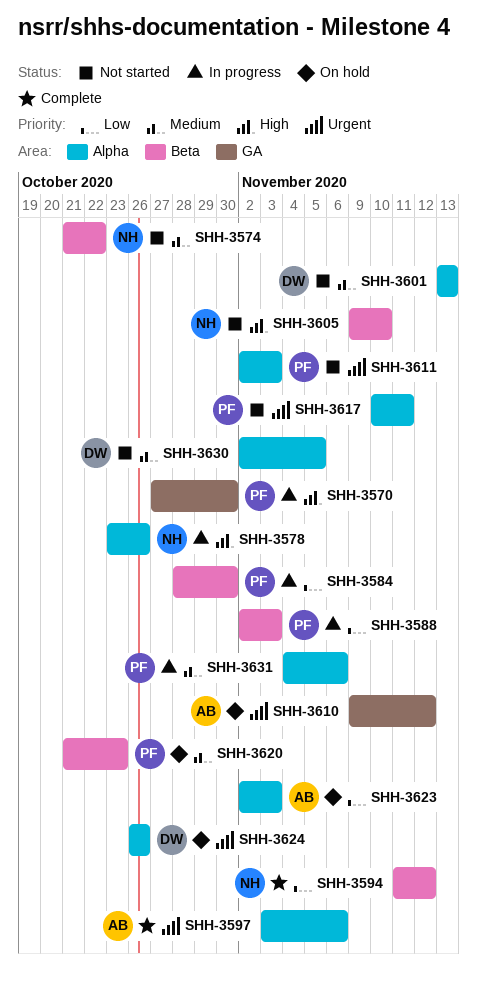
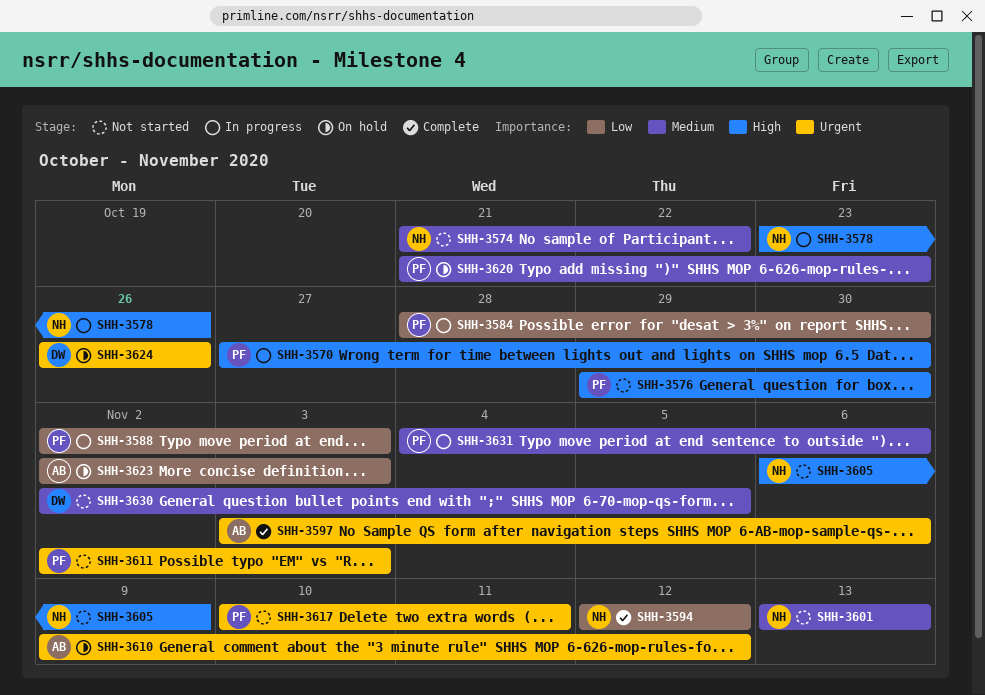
SHH-3576: none -> present
SHH-3594, start: Nov 11 -> Nov 12
SHH-3601, owner: DW -> NH
SHH-3605, start: Nov 9 -> Nov 6
SHH-3605, due: Nov 10 -> Nov 9

